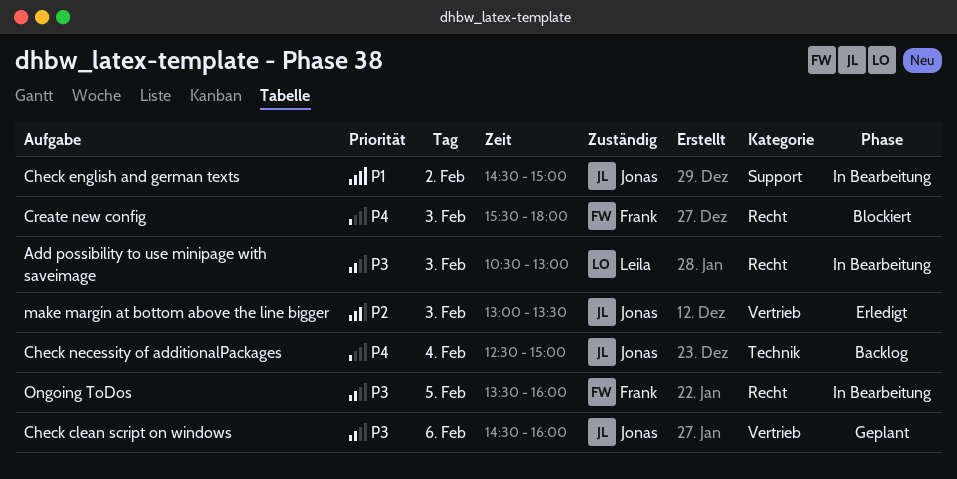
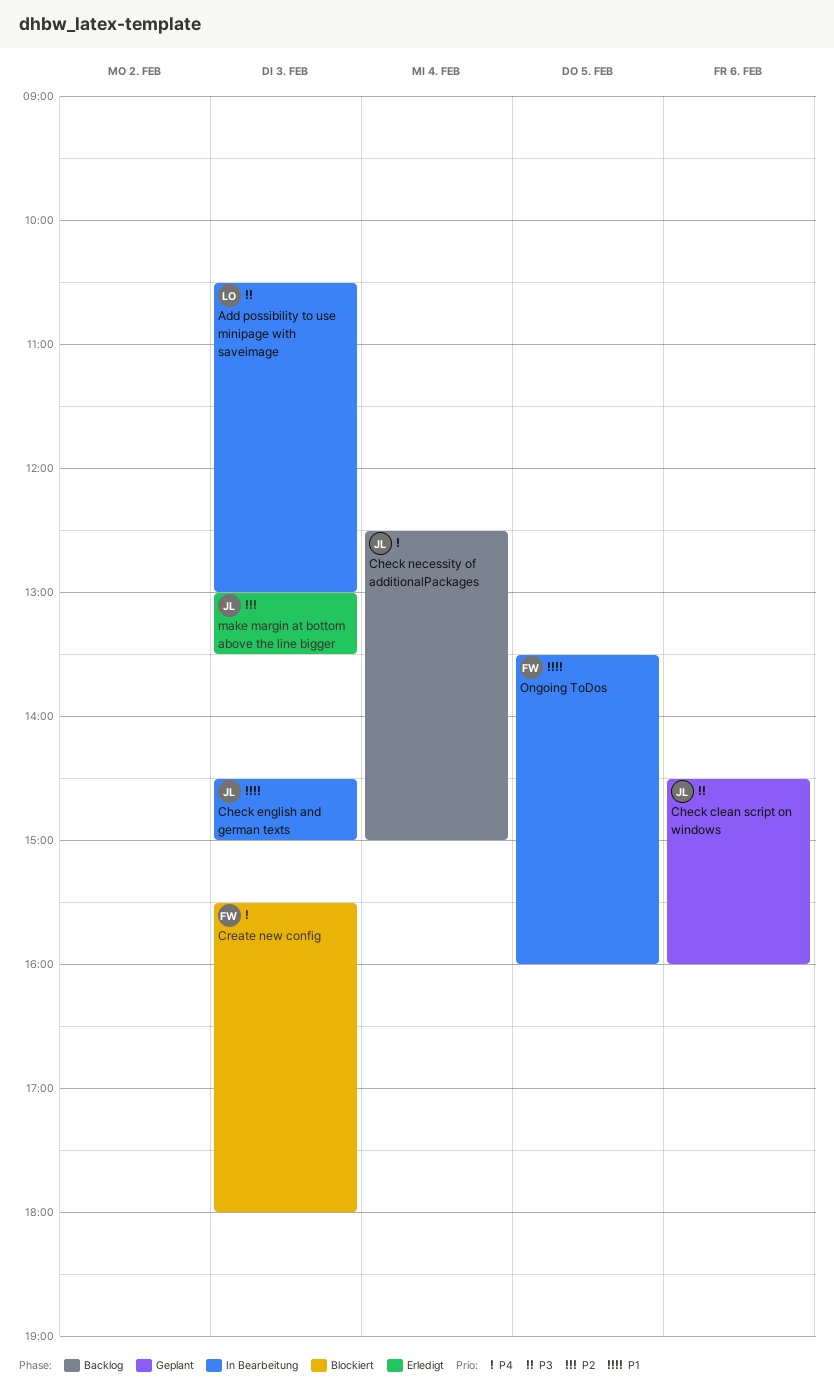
Check english and german texts, day: Feb 2 -> Feb 3
Ongoing ToDos, priority: P3 -> P1

